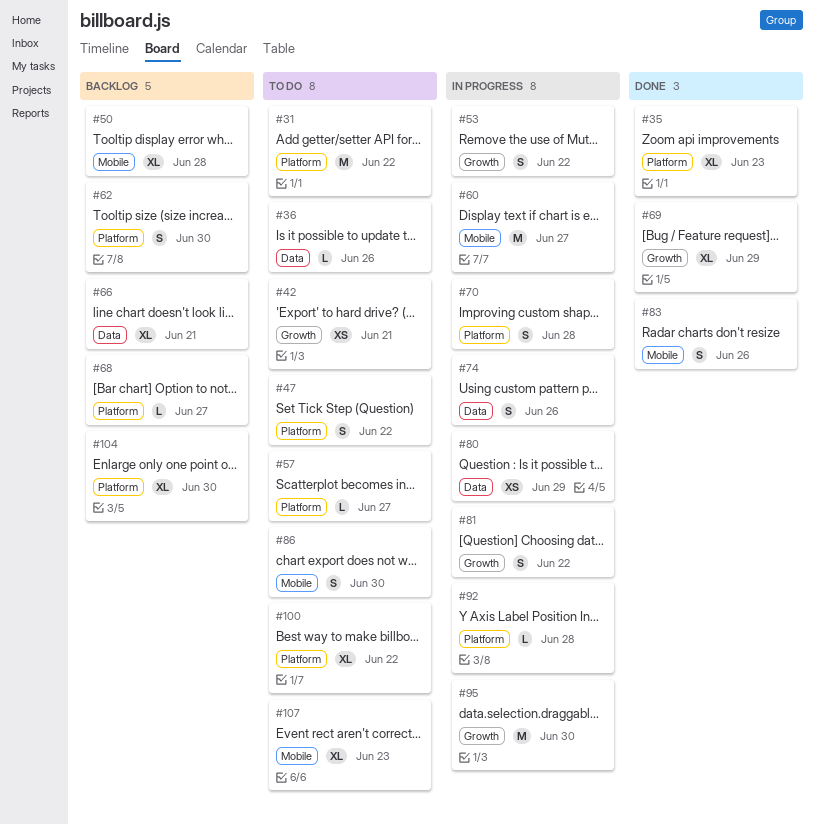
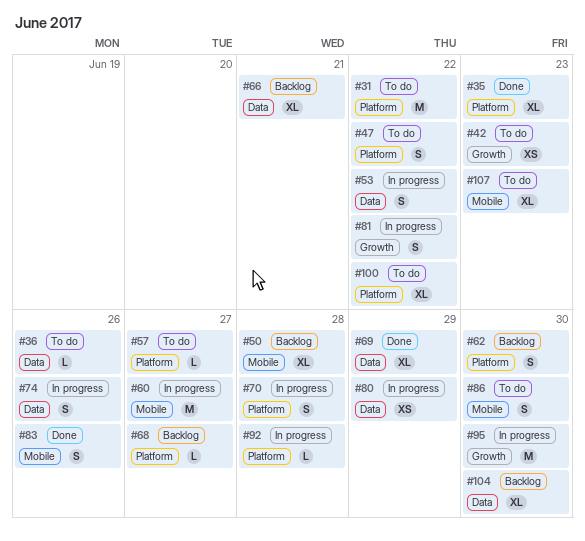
#42, due: Jun 21 -> Jun 23
#53, label: Growth -> Data
#69, label: Growth -> Data
#104, label: Platform -> Data

